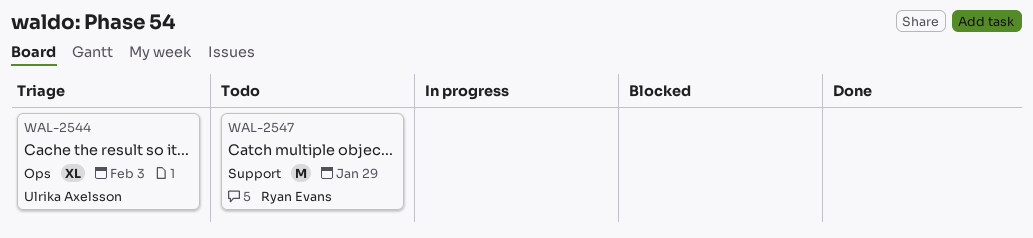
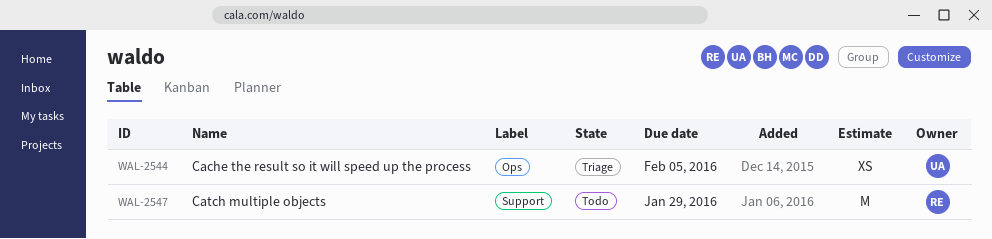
WAL-2544, estimate: XL -> XS
WAL-2544, due: Feb 3 -> Feb 5

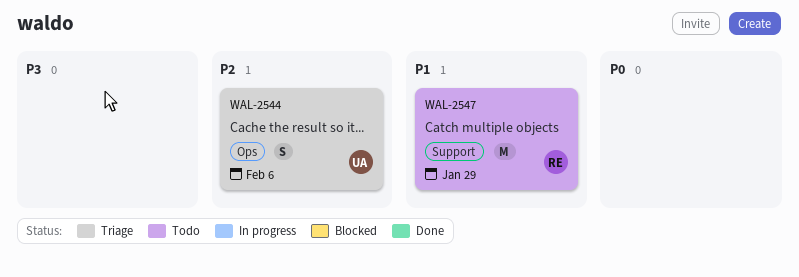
WAL-2544, estimate: XS -> S
WAL-2544, due: Feb 5 -> Feb 6

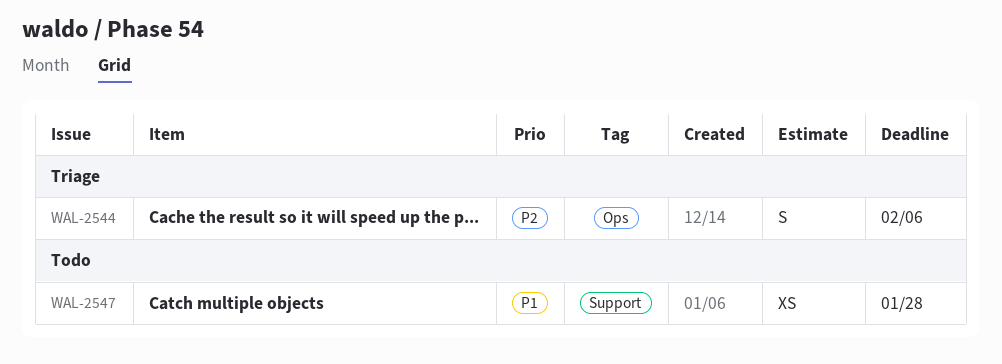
WAL-2547, estimate: M -> XS
WAL-2547, due: Jan 29 -> Jan 28

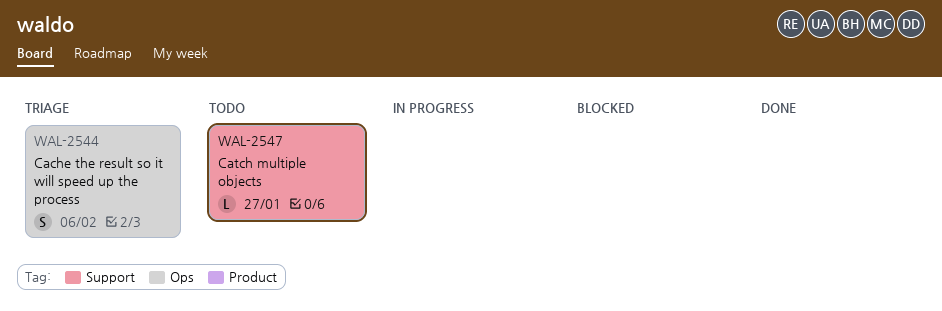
WAL-2547, estimate: XS -> L
WAL-2547, due: Jan 28 -> Jan 27

